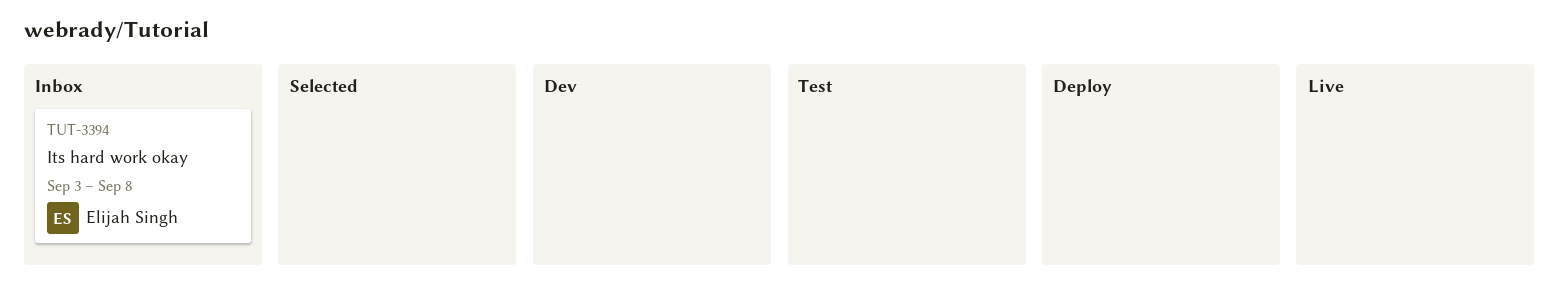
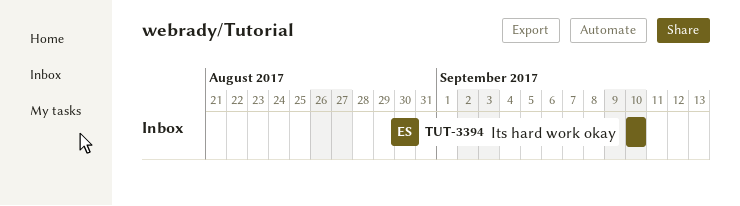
TUT-3394, start: Sep 3 -> Sep 10
TUT-3394, due: Sep 8 -> Sep 10

